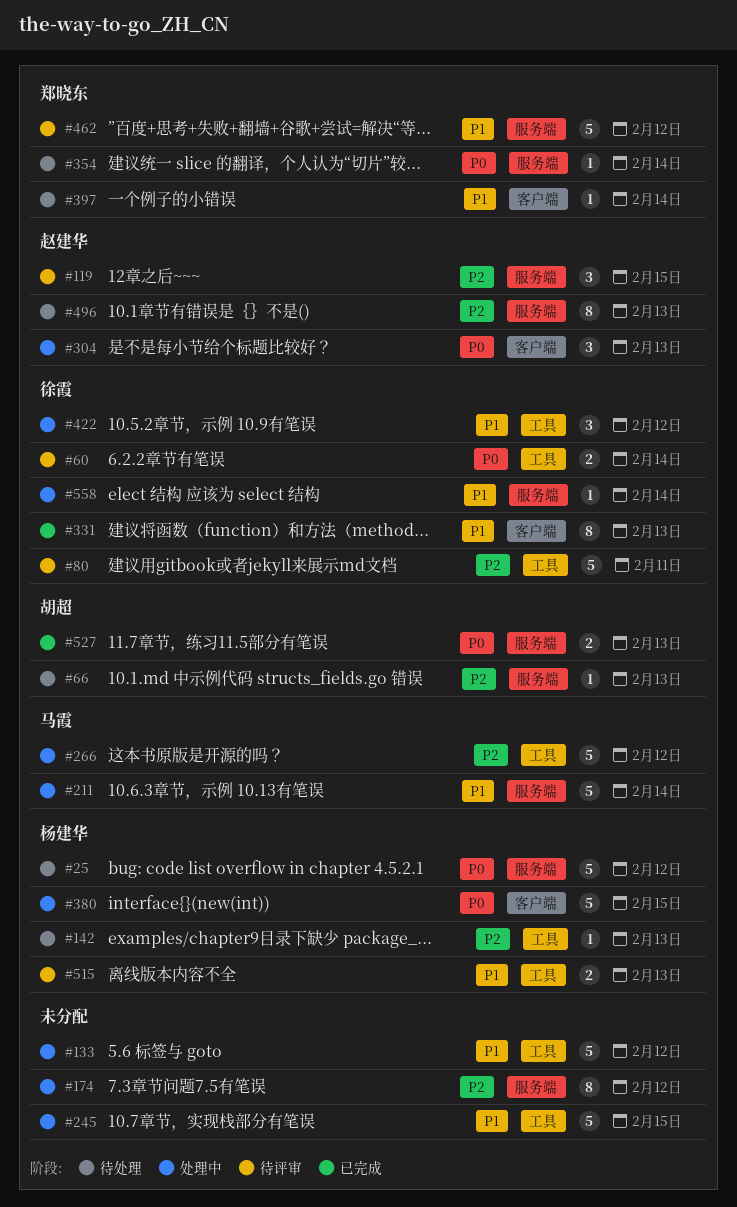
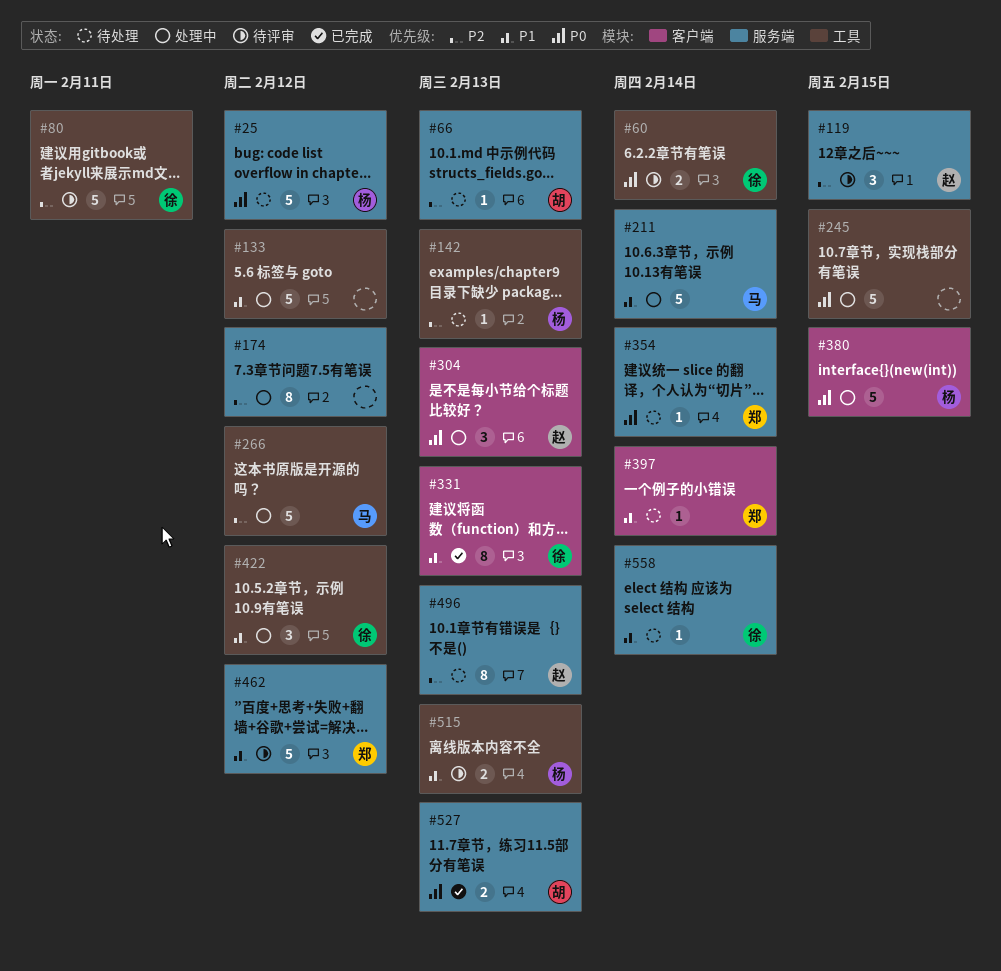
#245, priority: P1 -> P0
#558, status: 处理中 -> 待处理

